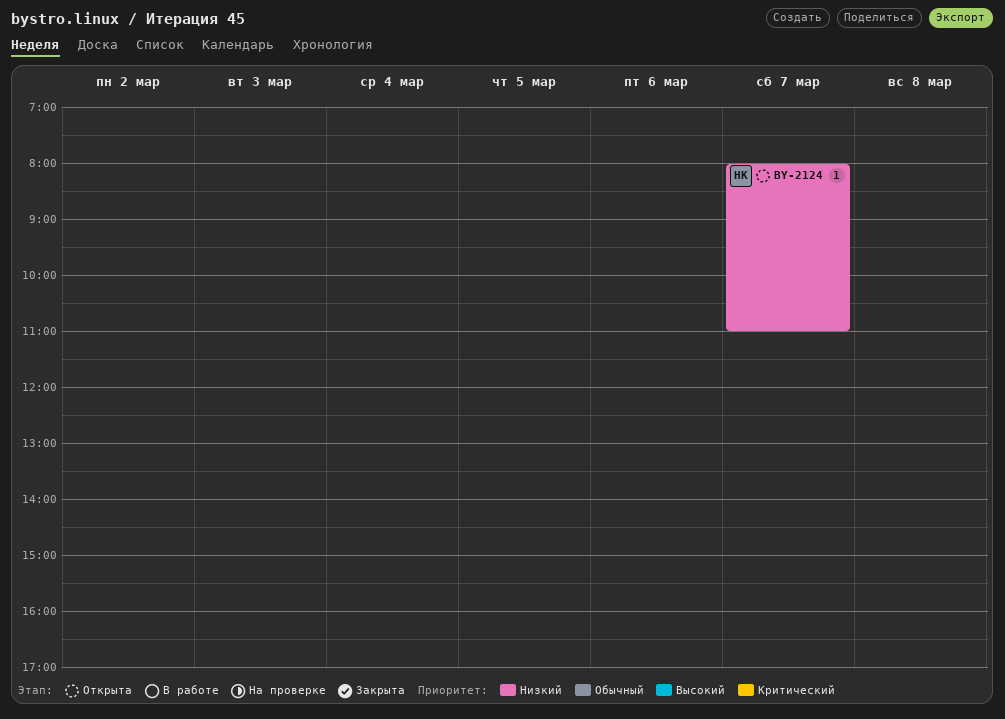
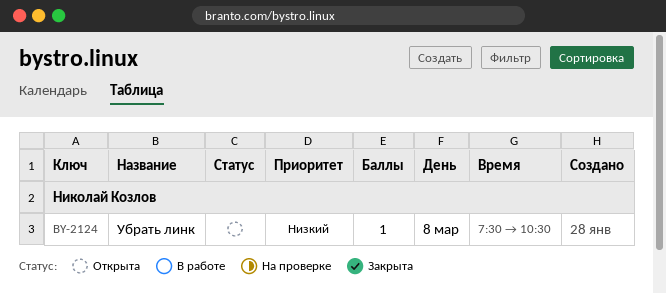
BY-2124, day: Mar 7 -> Mar 8
BY-2124, begins: 08:00 -> 07:30
BY-2124, ends: 11:00 -> 10:30

